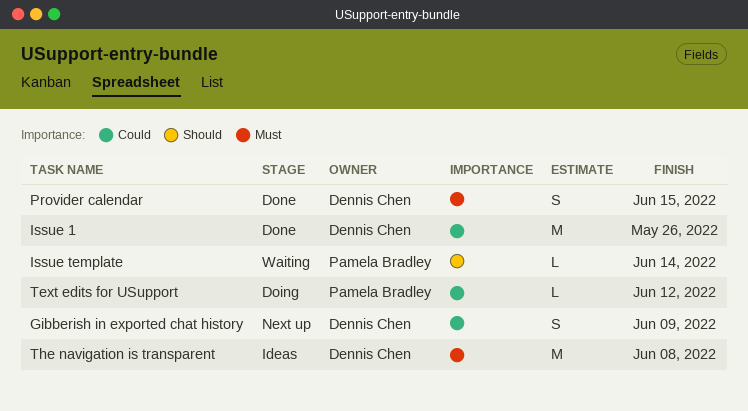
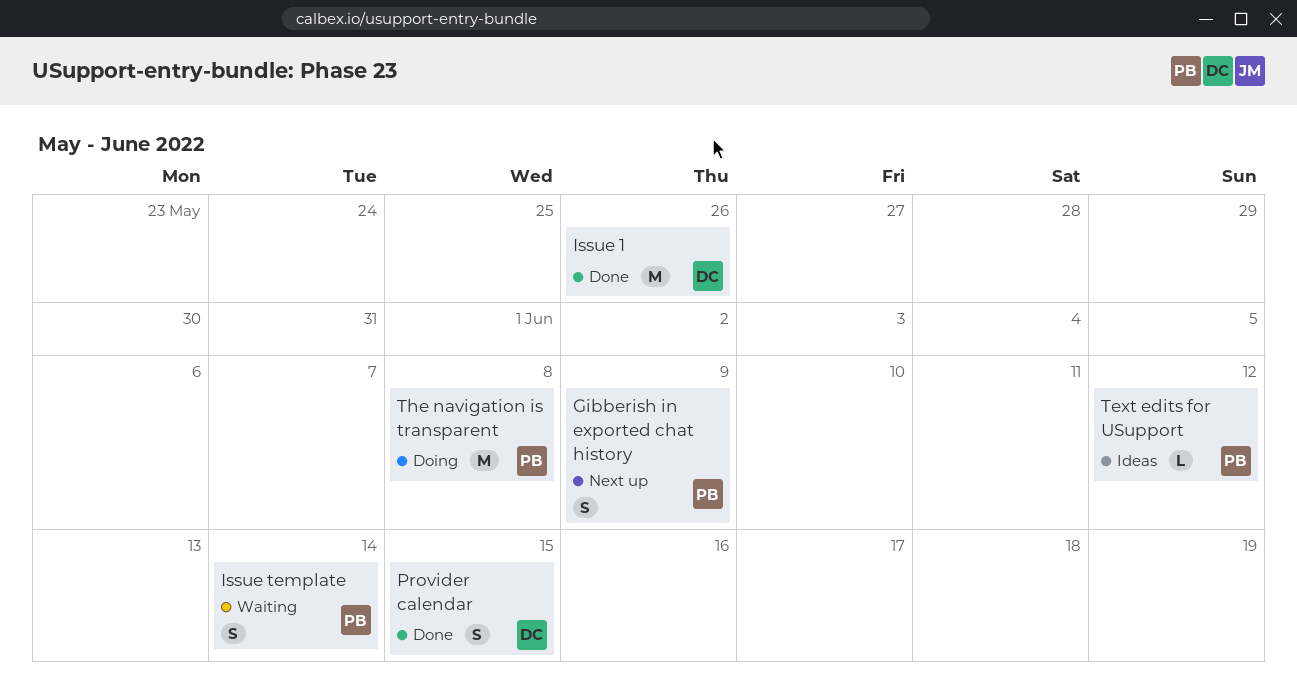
Gibberish in exported chat history, owner: Dennis Chen -> Pamela Bradley
Issue template, estimate: L -> S
Text edits for USupport, status: Doing -> Ideas
The navigation is transparent, status: Ideas -> Doing
The navigation is transparent, owner: Dennis Chen -> Pamela Bradley

